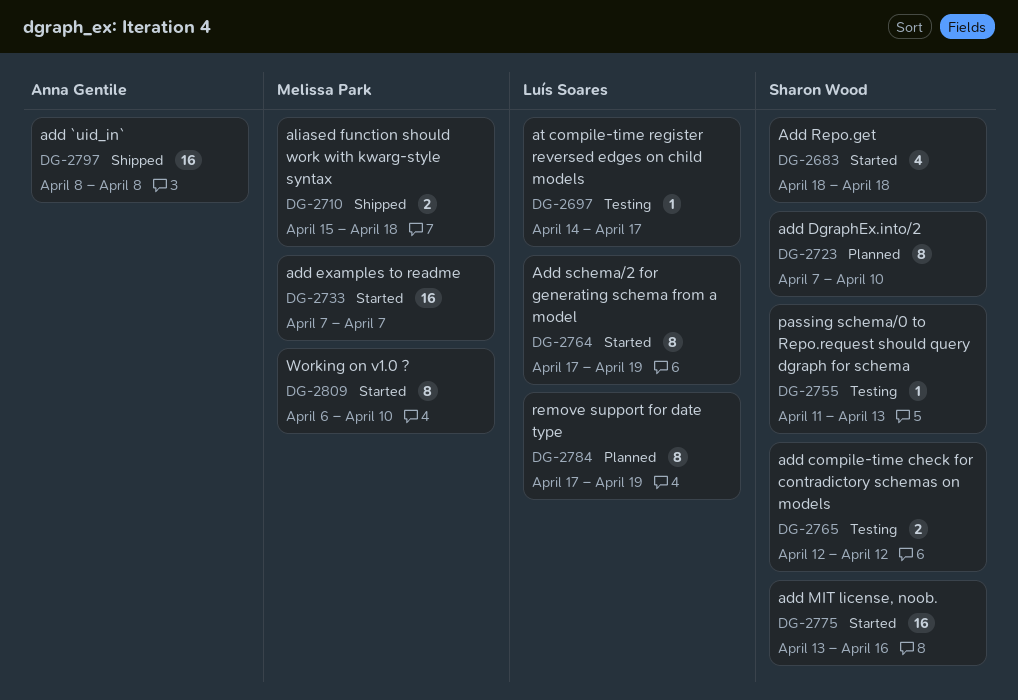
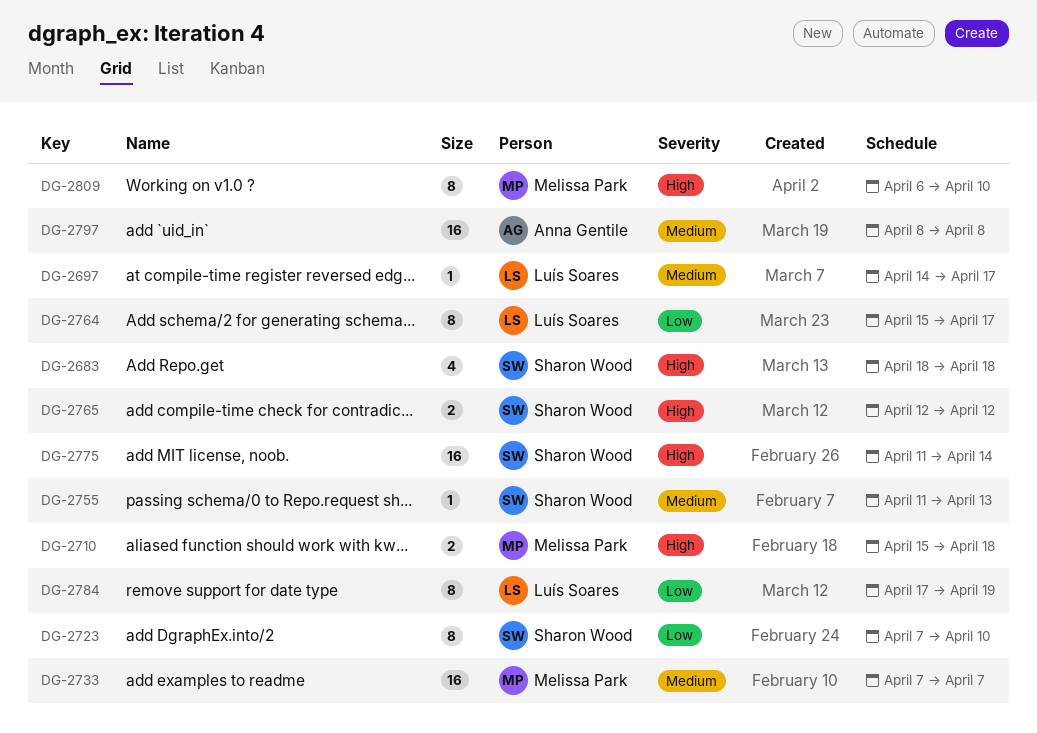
DG-2764, start: Apr 17 -> Apr 15
DG-2764, due: Apr 19 -> Apr 17
DG-2775, start: Apr 13 -> Apr 11
DG-2775, due: Apr 16 -> Apr 14

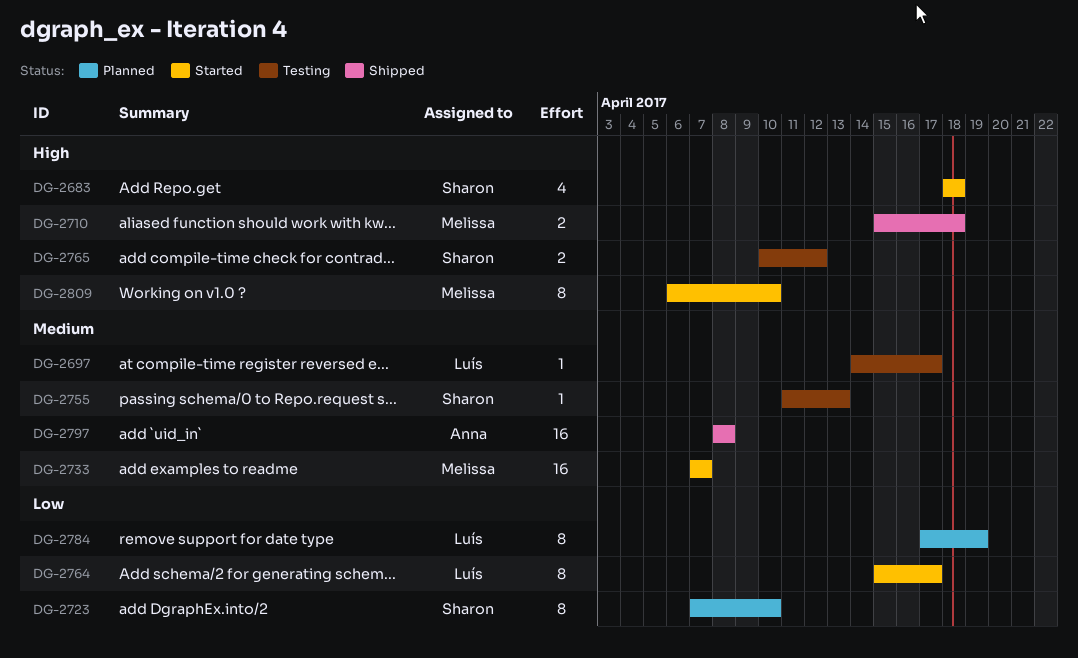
DG-2765, start: Apr 12 -> Apr 10
DG-2775: present -> none

